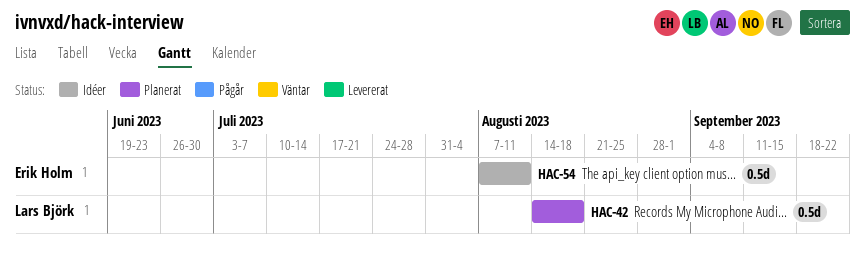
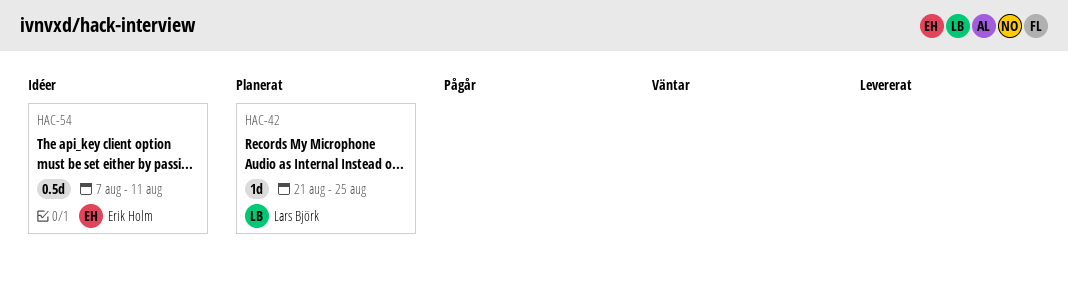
HAC-42, estimate: 0.5d -> 1d
HAC-42, start: Aug 14 -> Aug 21
HAC-42, due: Aug 18 -> Aug 25

